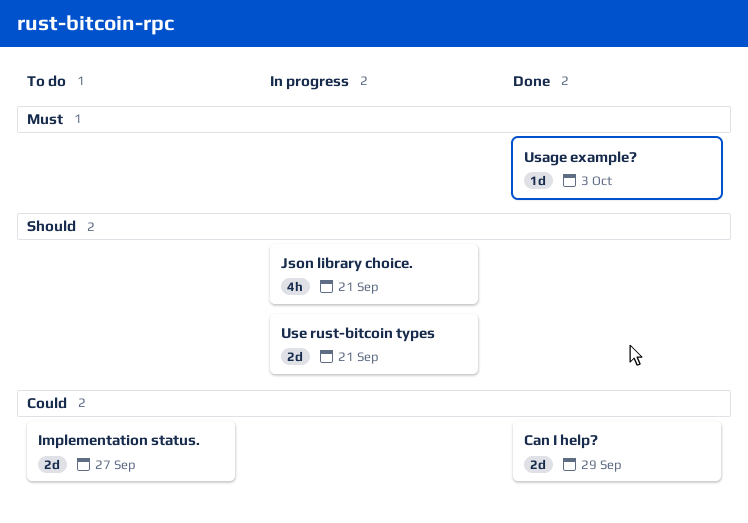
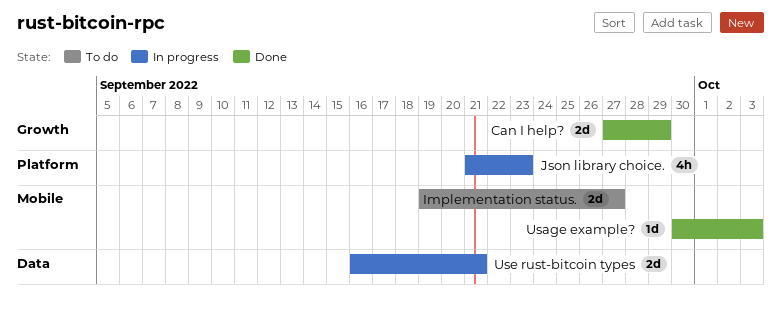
Json library choice., due: Sep 21 -> Sep 23

